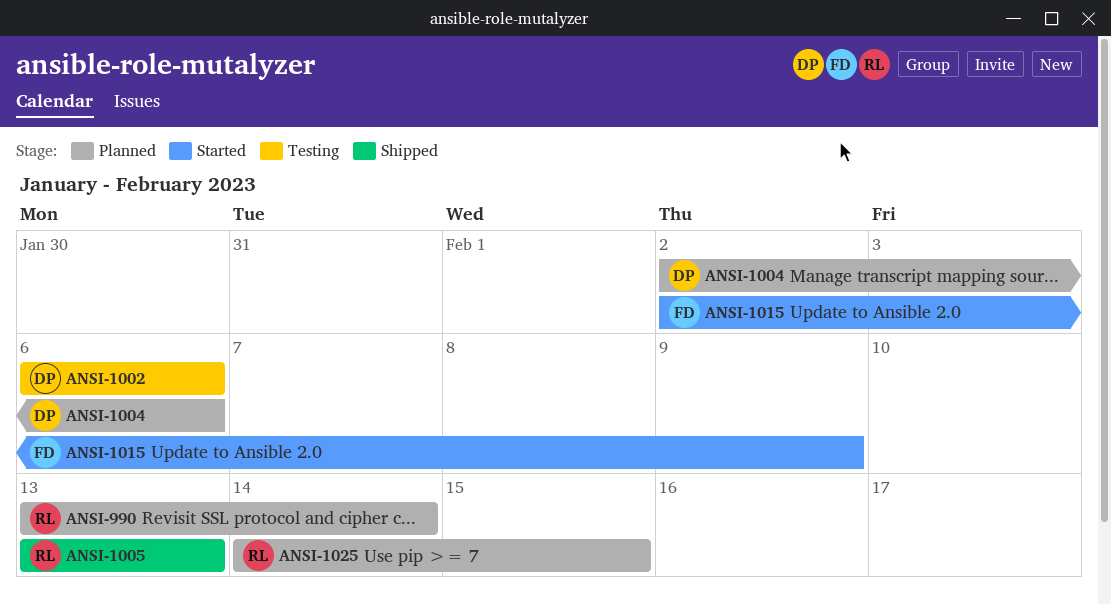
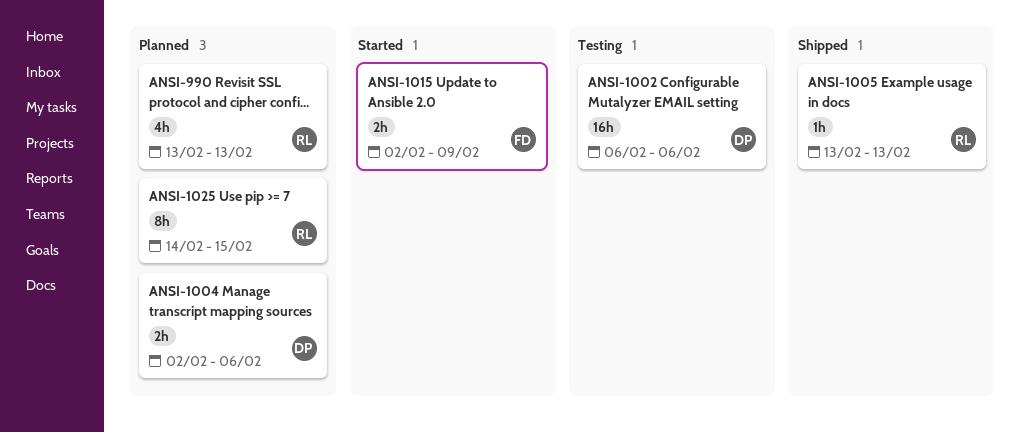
ANSI-990, due: Feb 14 -> Feb 13

